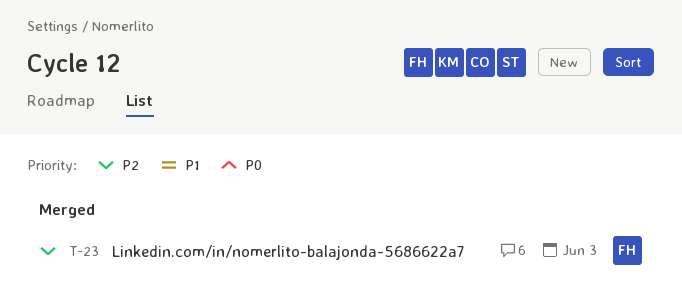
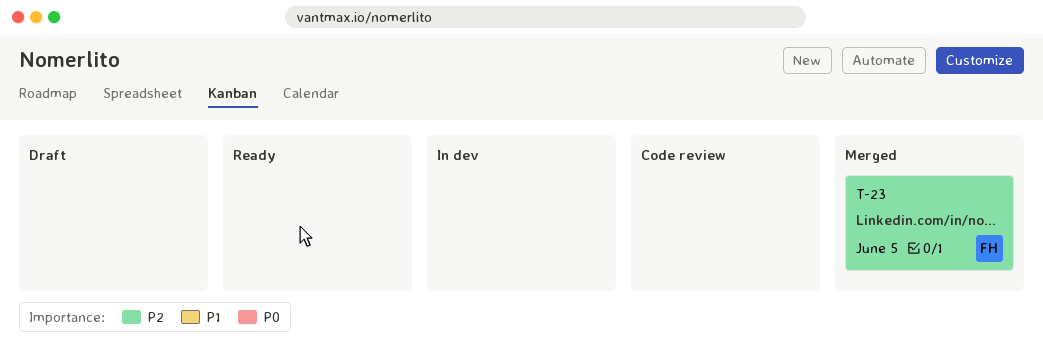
T-23, due: Jun 3 -> Jun 5

